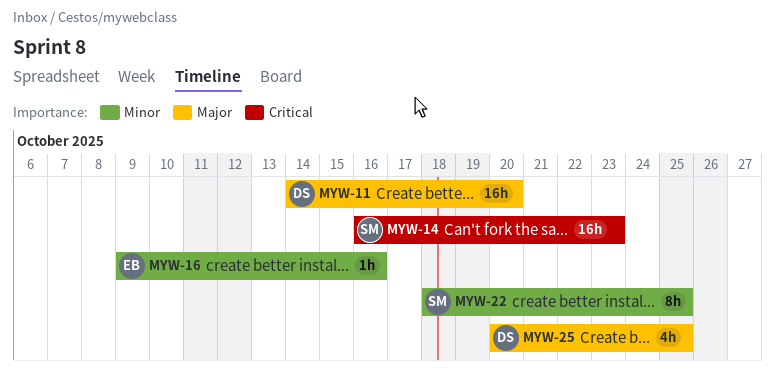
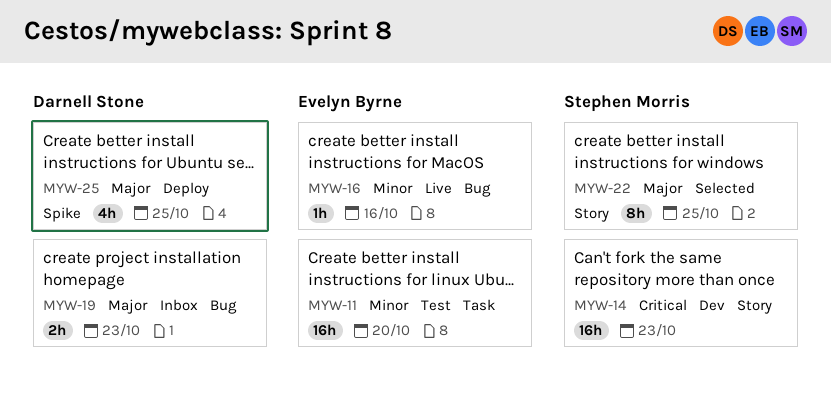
MYW-11, owner: Darnell Stone -> Evelyn Byrne
MYW-11, priority: Major -> Minor
MYW-19: none -> present
MYW-22, priority: Minor -> Major

